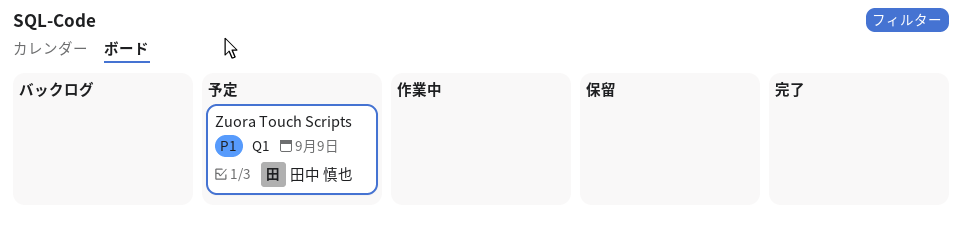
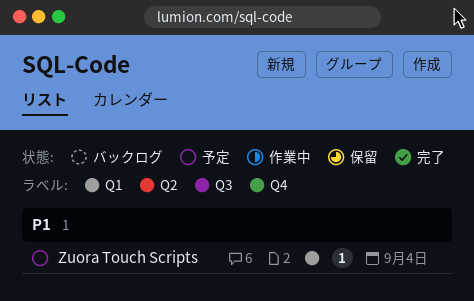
Zuora Touch Scripts, due: Sep 9 -> Sep 4

